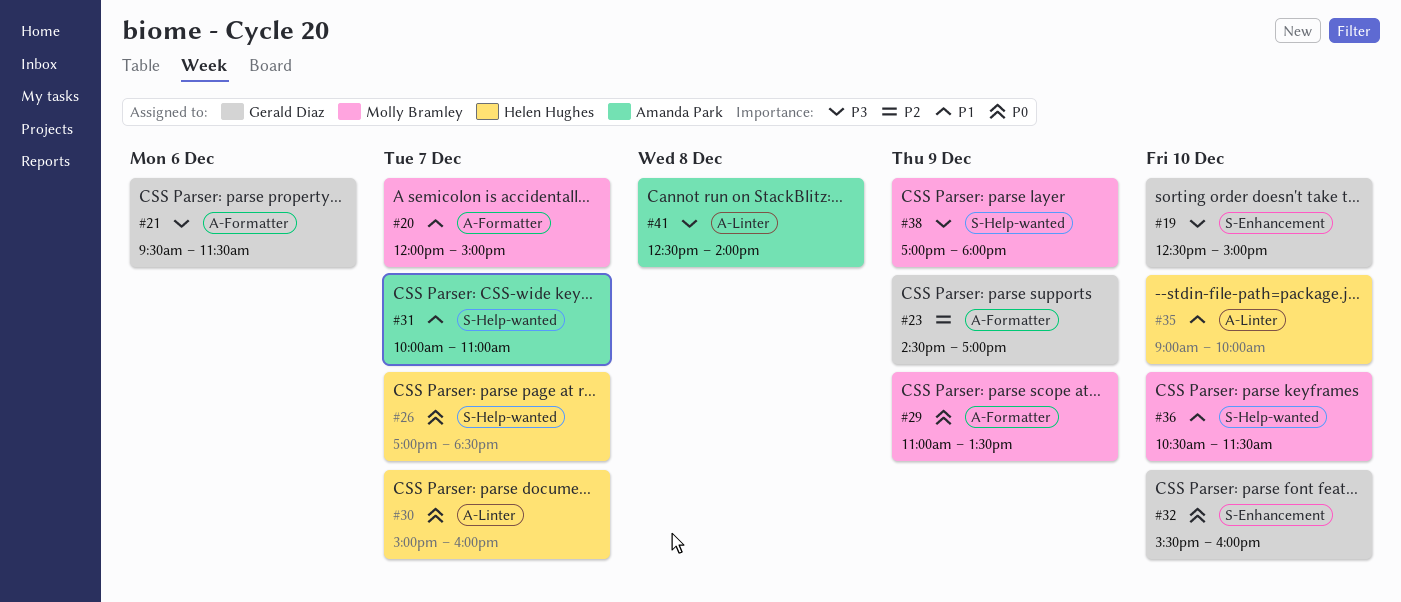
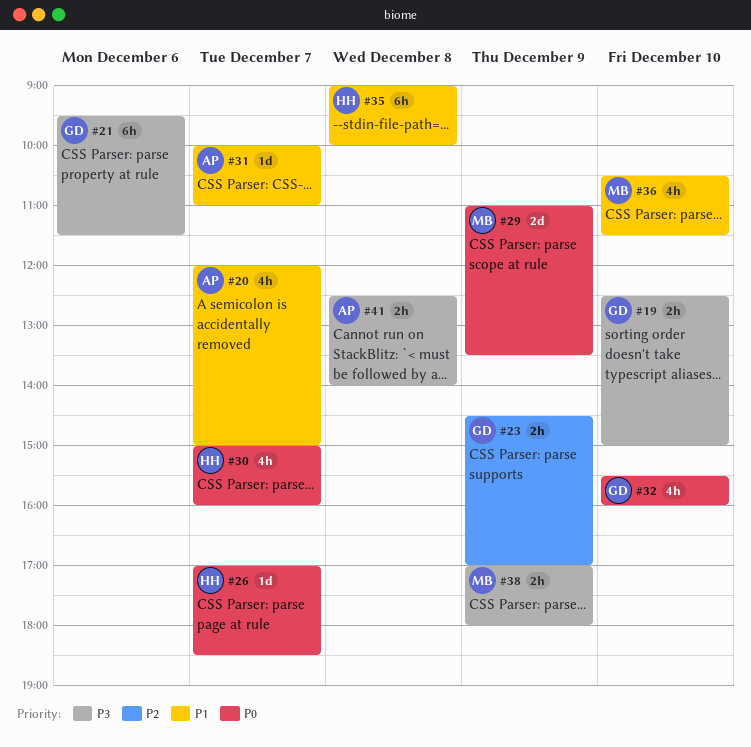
#20, owner: Molly Bramley -> Amanda Park
#35, day: Dec 10 -> Dec 8

